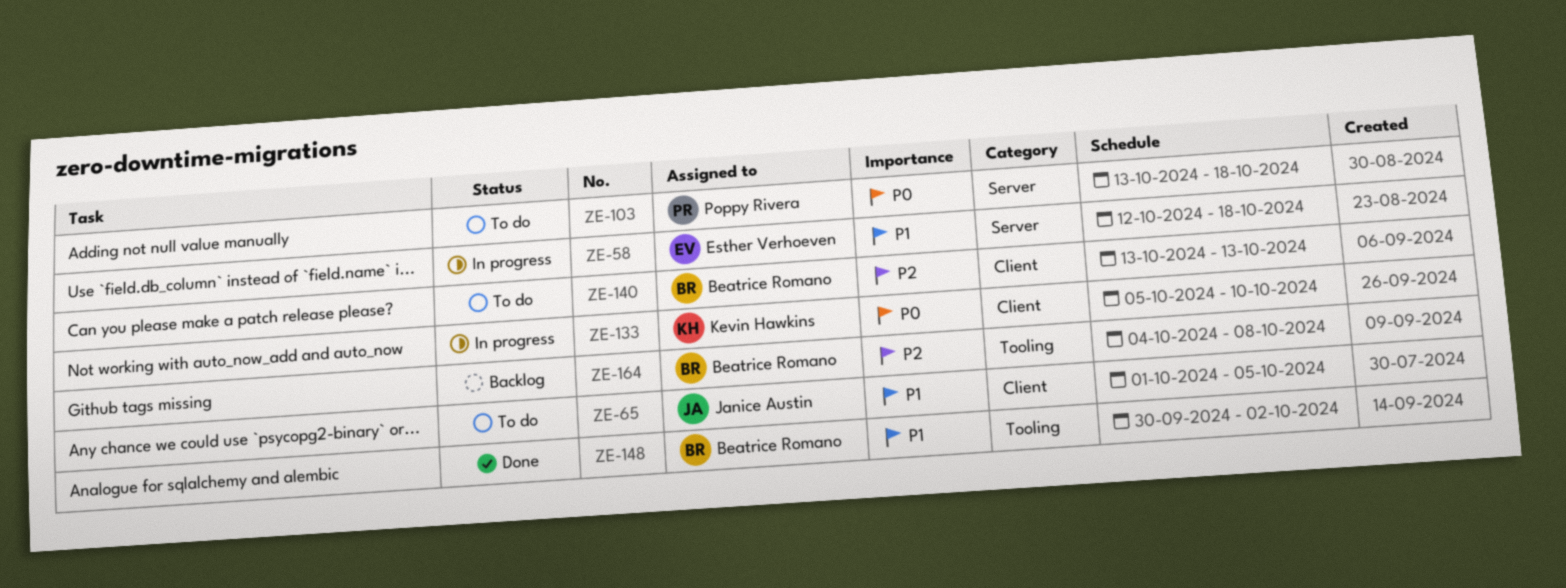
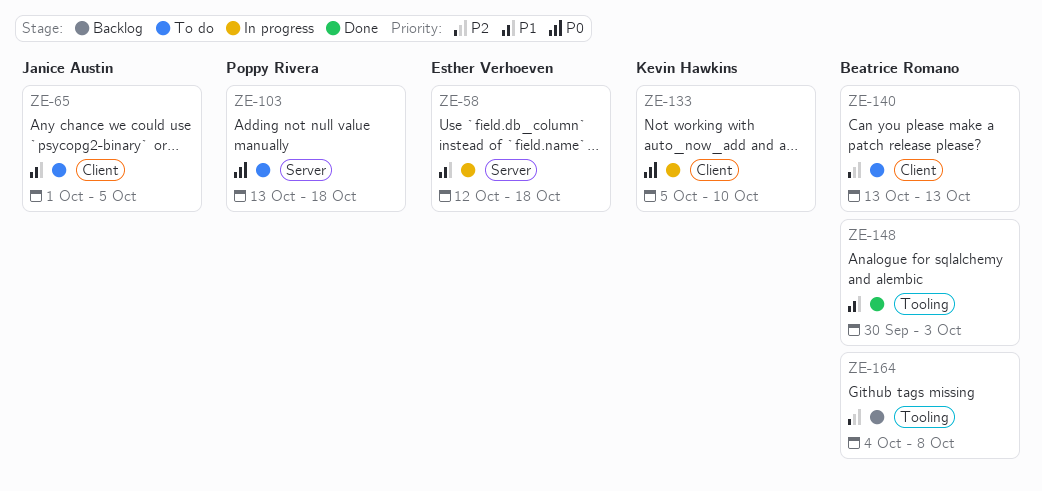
ZE-148, due: Oct 2 -> Oct 3

